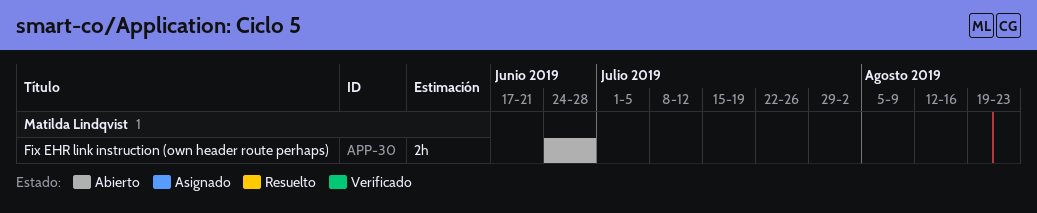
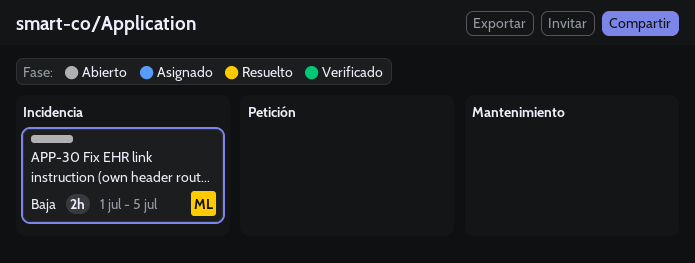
APP-30, start: Jun 24 -> Jul 1
APP-30, due: Jun 28 -> Jul 5

